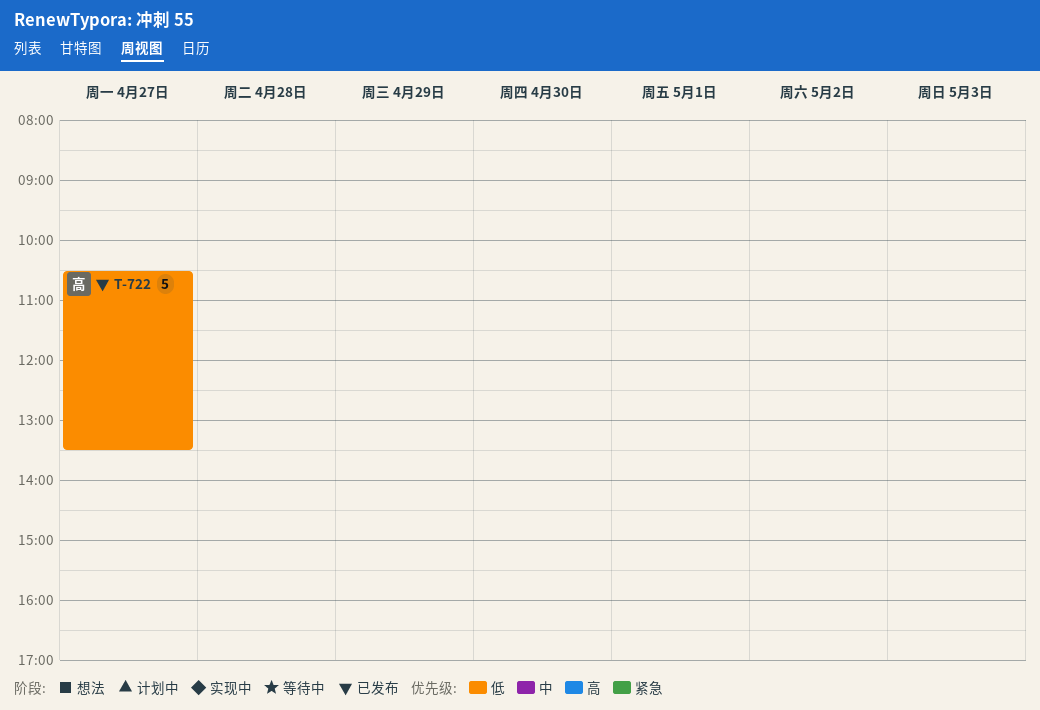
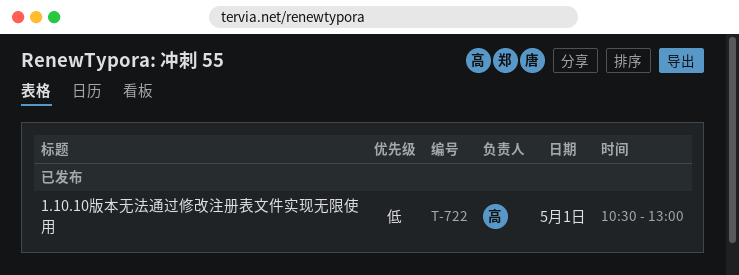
T-722, day: Apr 27 -> May 1
T-722, ends: 13:30 -> 13:00

